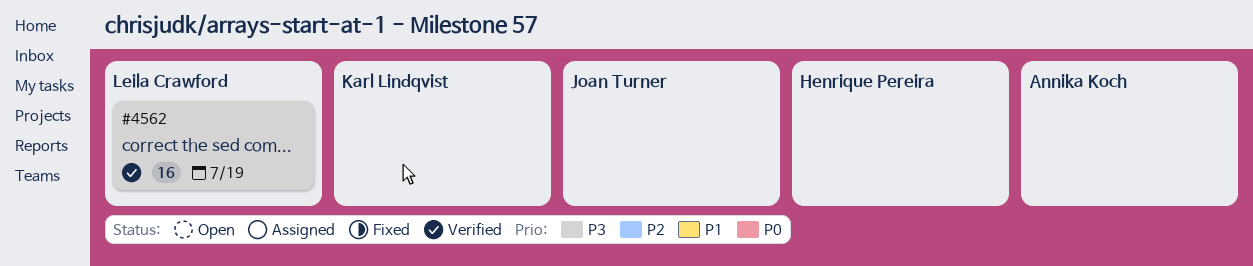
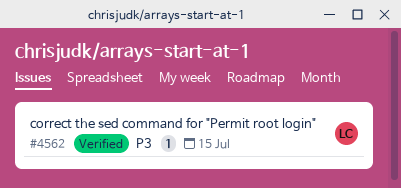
#4562, estimate: 16 -> 1
#4562, due: Jul 19 -> Jul 15

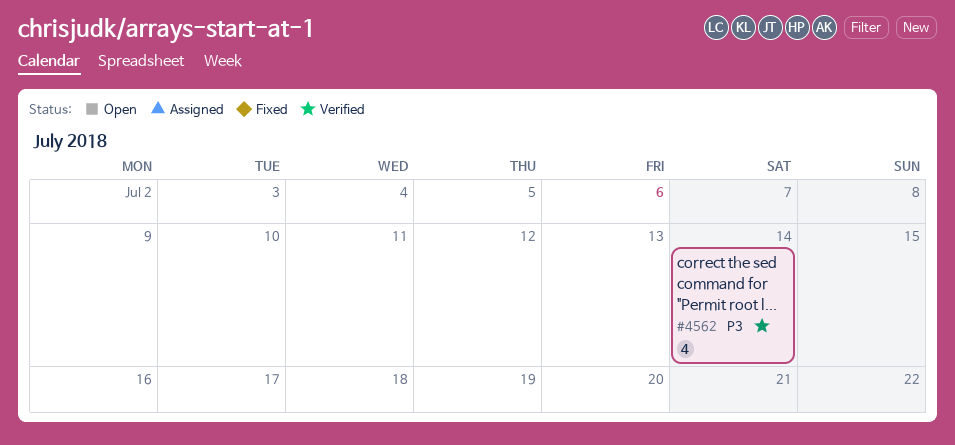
#4562, estimate: 1 -> 4
#4562, due: Jul 15 -> Jul 14

